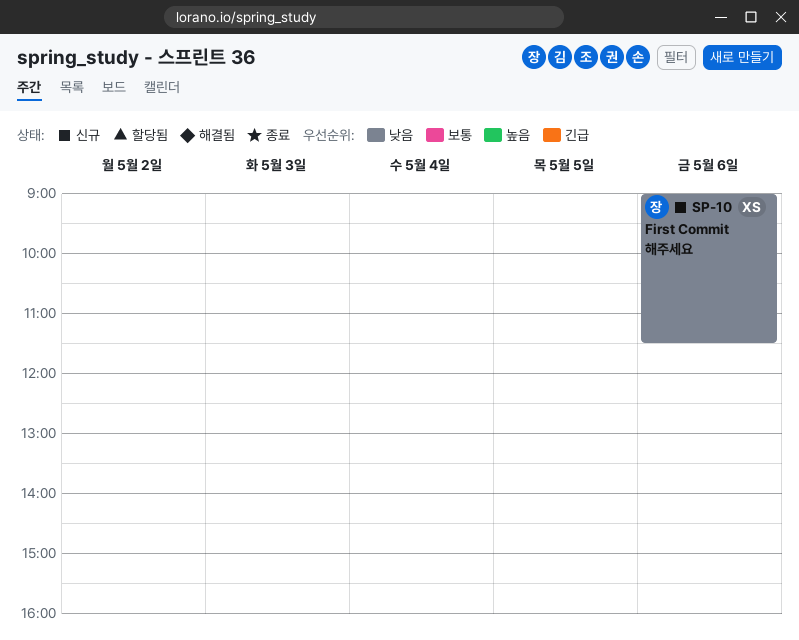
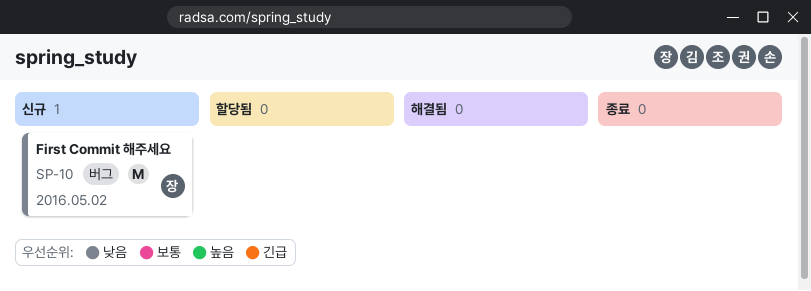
SP-10, estimate: XS -> M
SP-10, day: May 6 -> May 2

